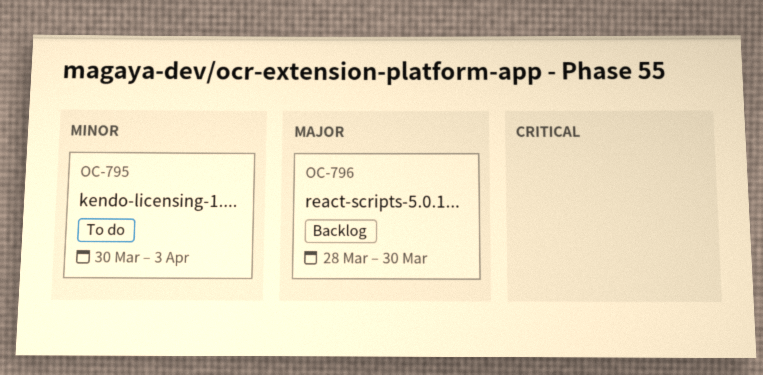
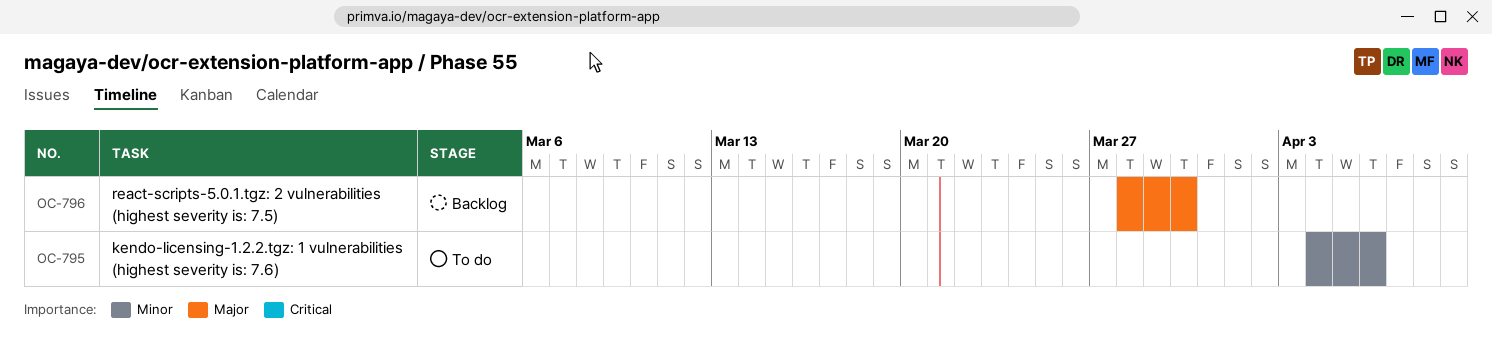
OC-795, start: Mar 30 -> Apr 4
OC-795, due: Apr 3 -> Apr 6

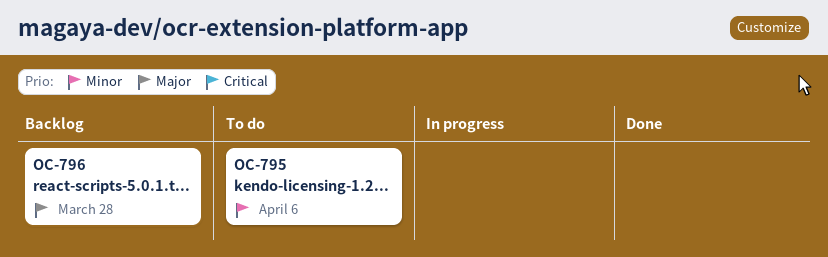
OC-796, due: Mar 30 -> Mar 28

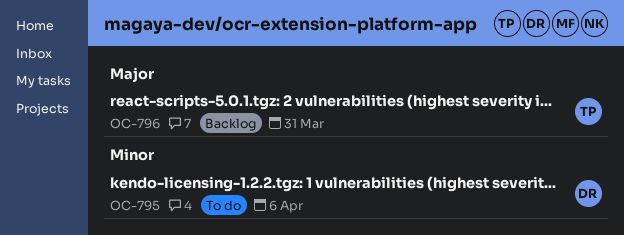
OC-796, due: Mar 28 -> Mar 31

